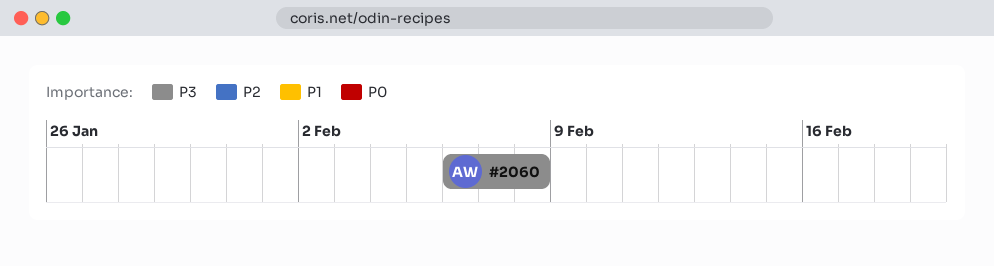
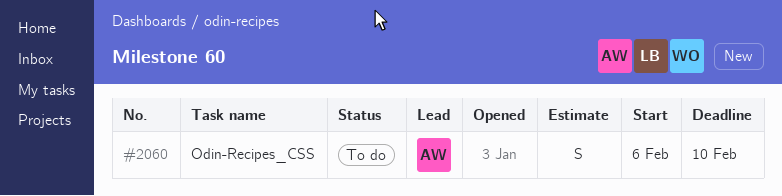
#2060, due: Feb 8 -> Feb 10

